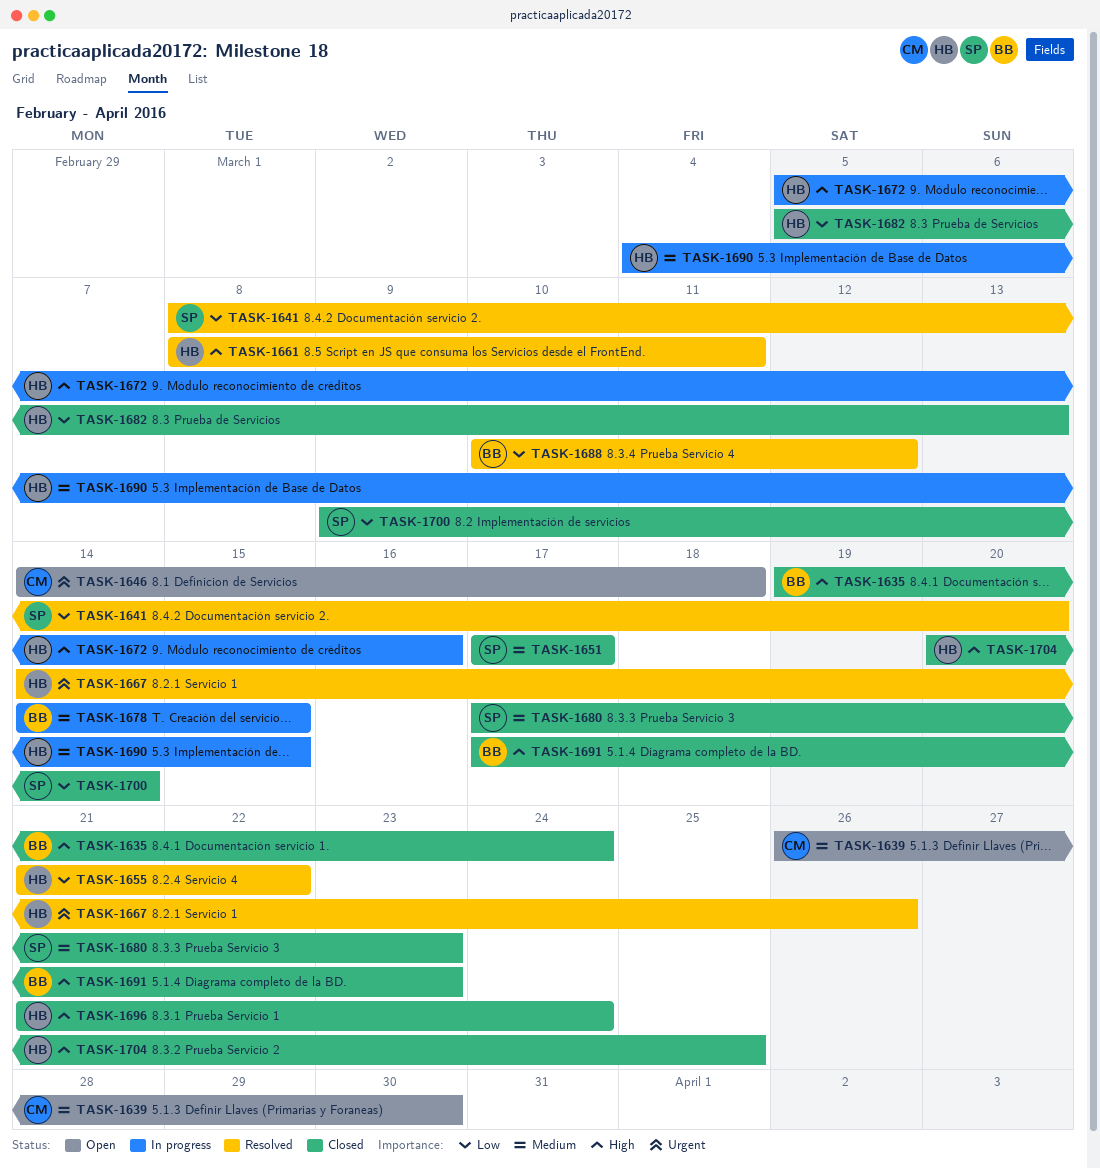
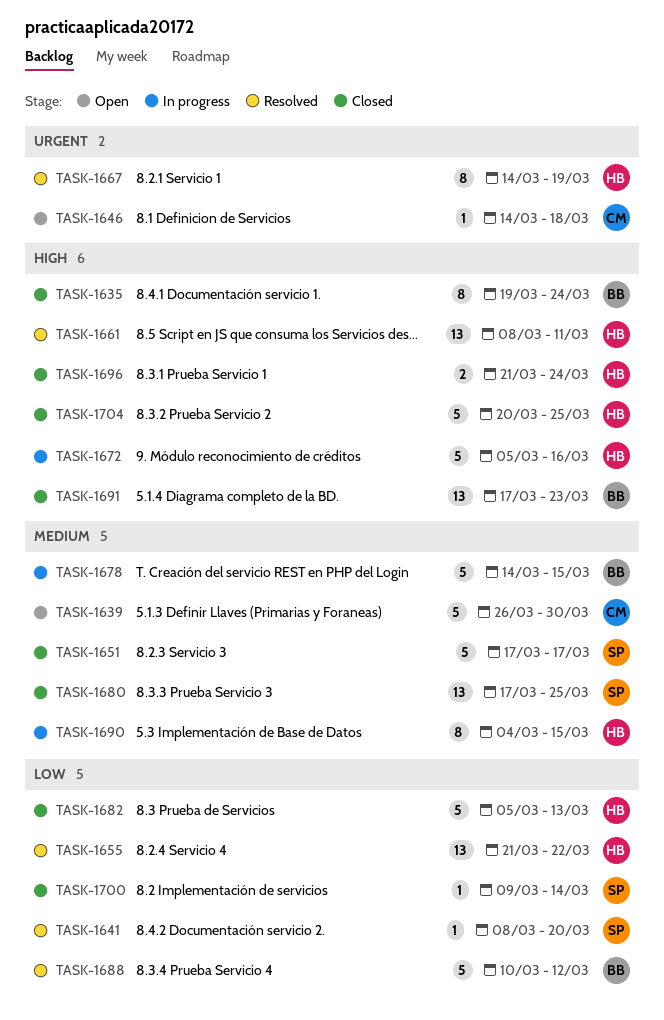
TASK-1667, due: Mar 26 -> Mar 19
TASK-1680, due: Mar 23 -> Mar 25

